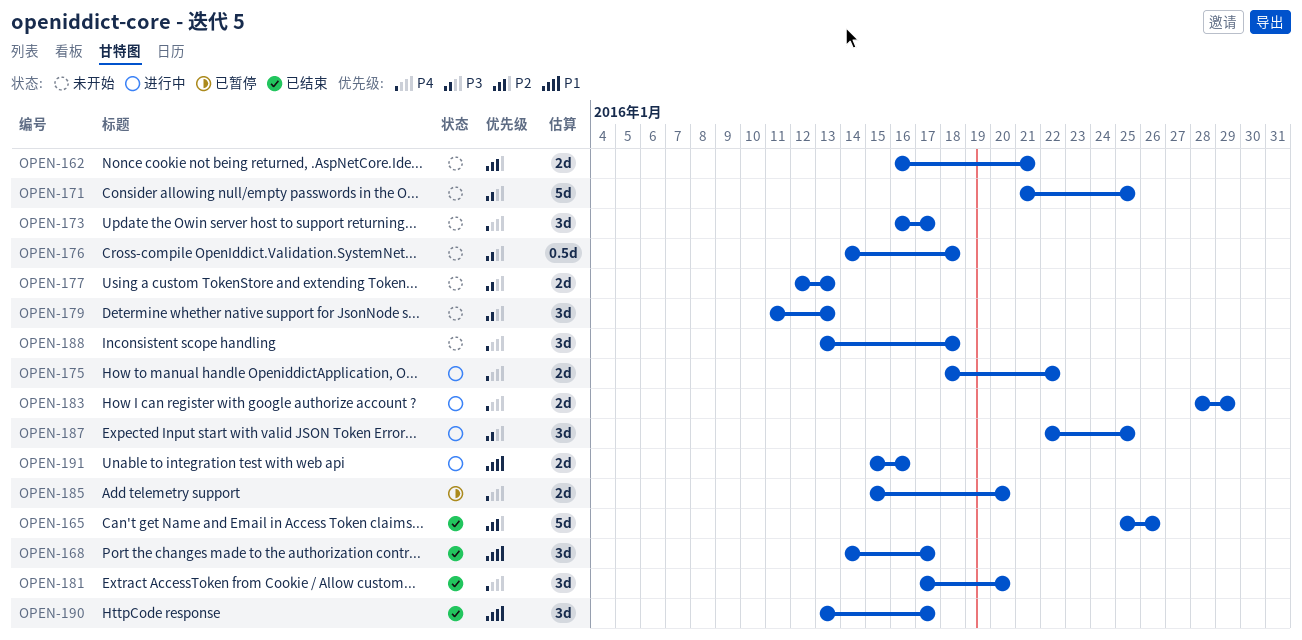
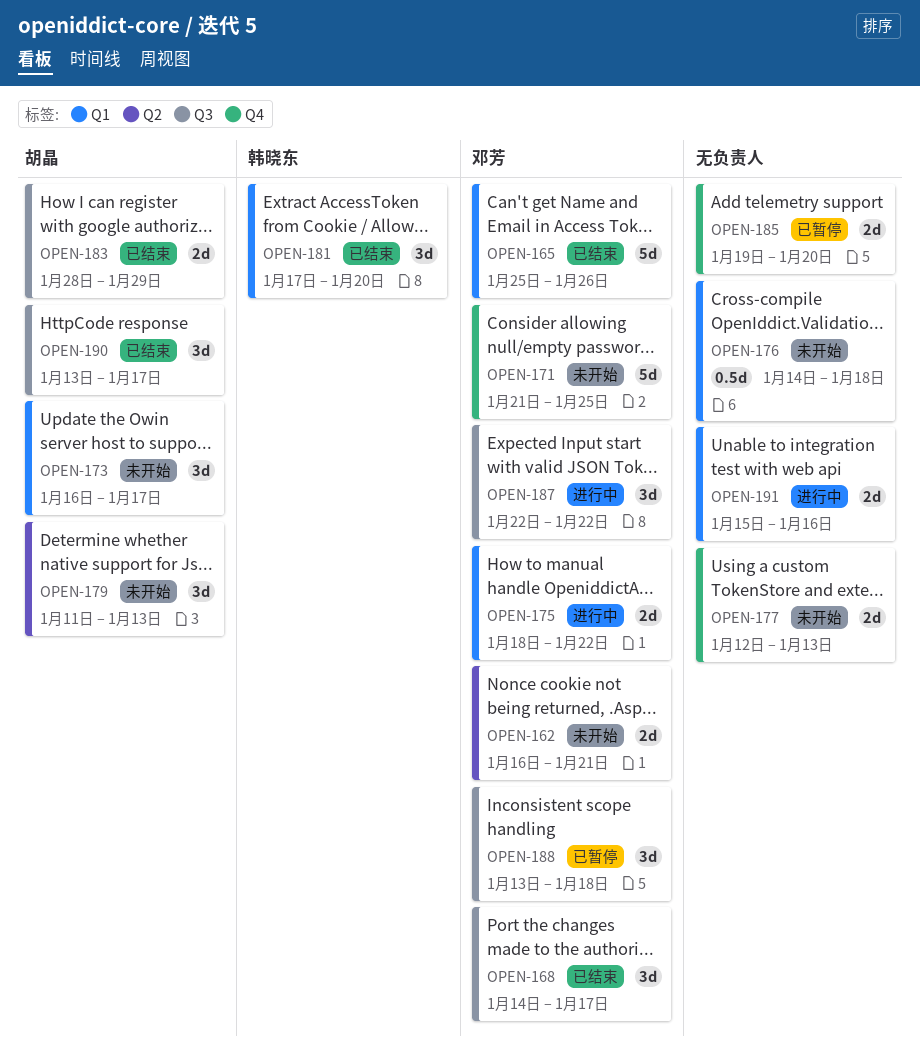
OPEN-183, status: 进行中 -> 已结束
OPEN-185, start: Jan 15 -> Jan 19
OPEN-187, due: Jan 25 -> Jan 22
OPEN-188, status: 未开始 -> 已暂停

